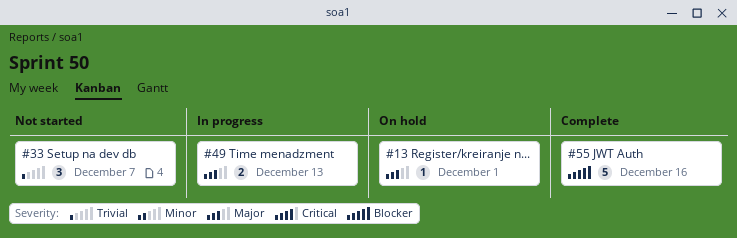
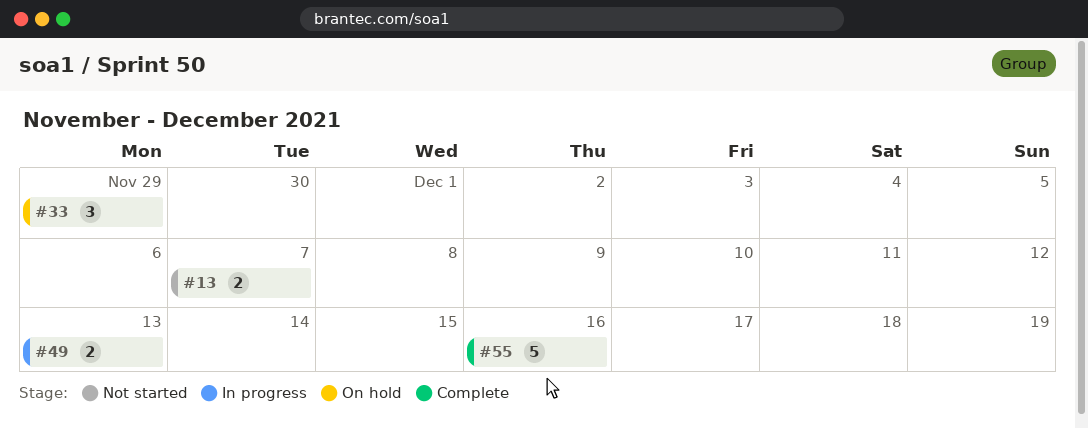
#13, status: On hold -> Not started
#13, estimate: 1 -> 2
#13, due: Dec 1 -> Dec 7
#33, status: Not started -> On hold
#33, due: Dec 7 -> Nov 29

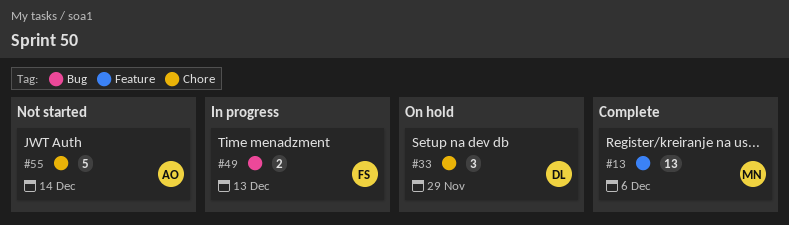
#13, status: Not started -> Complete
#13, estimate: 2 -> 13
#13, due: Dec 7 -> Dec 6
#55, status: Complete -> Not started
#55, due: Dec 16 -> Dec 14

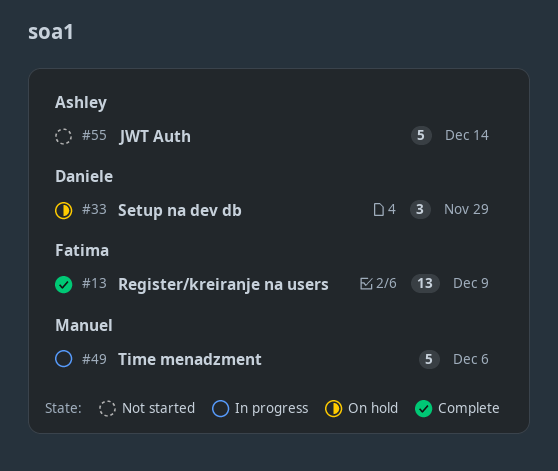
#13, owner: Manuel -> Fatima
#13, due: Dec 6 -> Dec 9
#49, owner: Fatima -> Manuel
#49, estimate: 2 -> 5
#49, due: Dec 13 -> Dec 6

